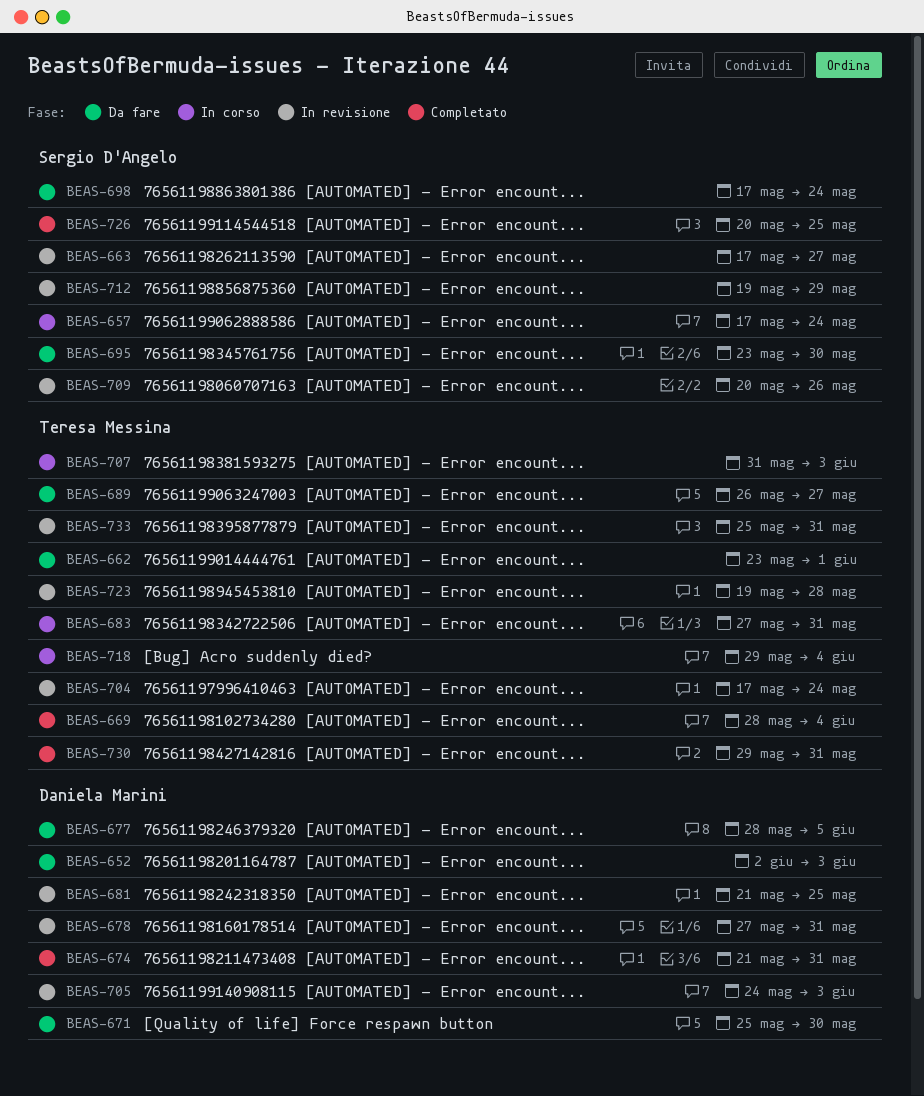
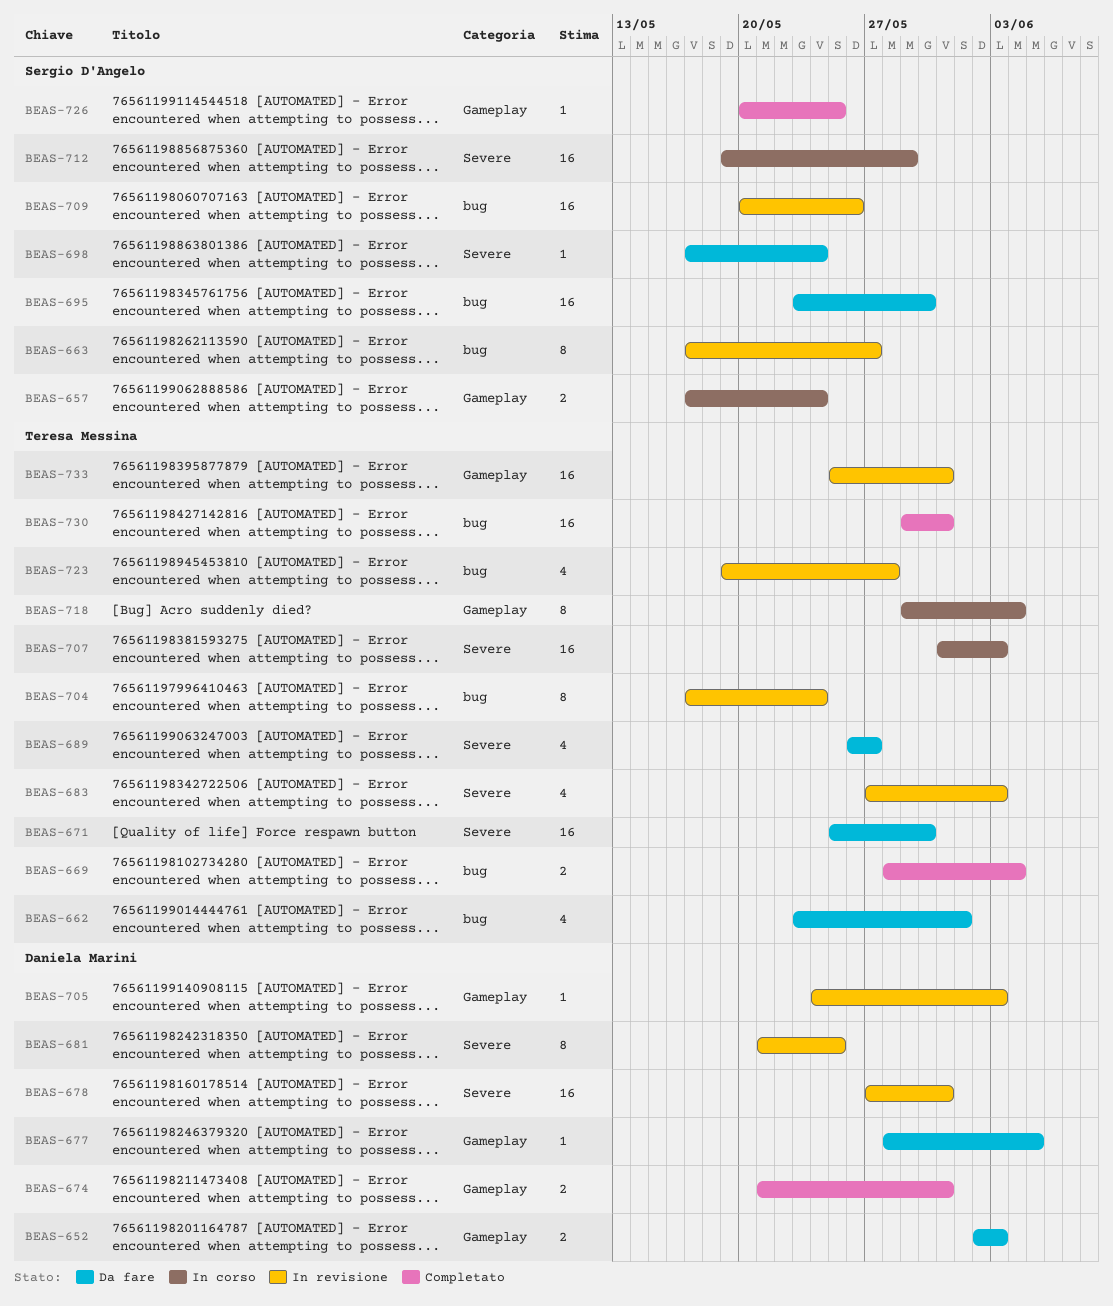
BEAS-671, owner: Daniela Marini -> Teresa Messina
BEAS-683, status: In corso -> In revisione
BEAS-683, due: May 31 -> Jun 3
BEAS-712, status: In revisione -> In corso

